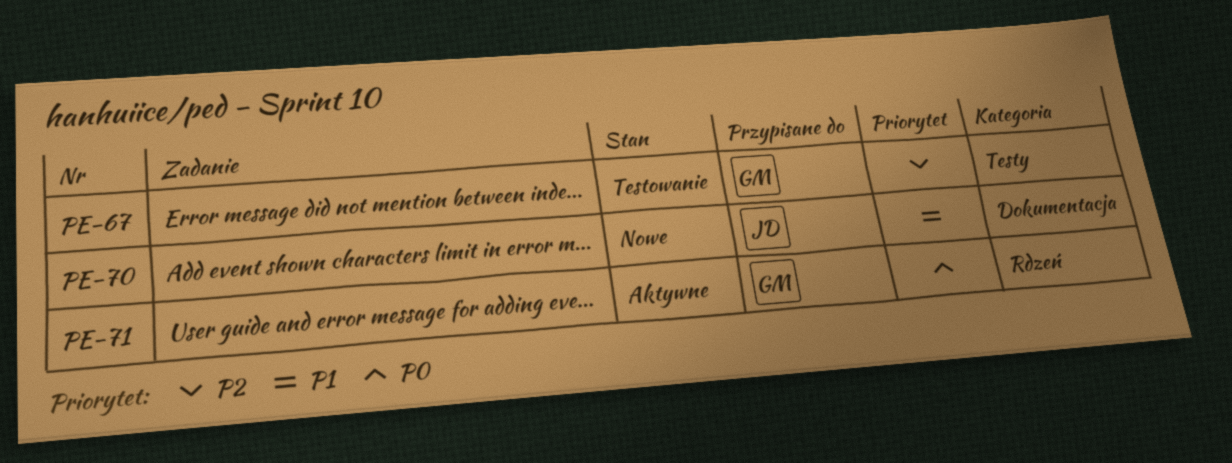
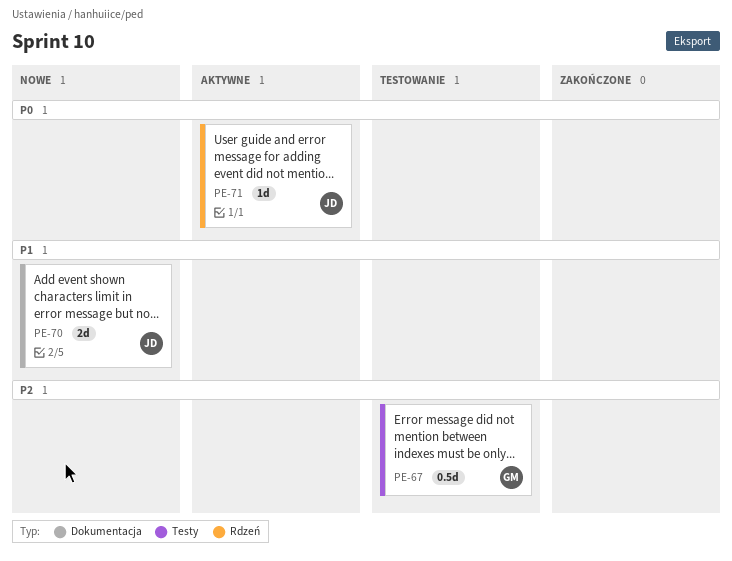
PE-71, owner: GM -> JD

